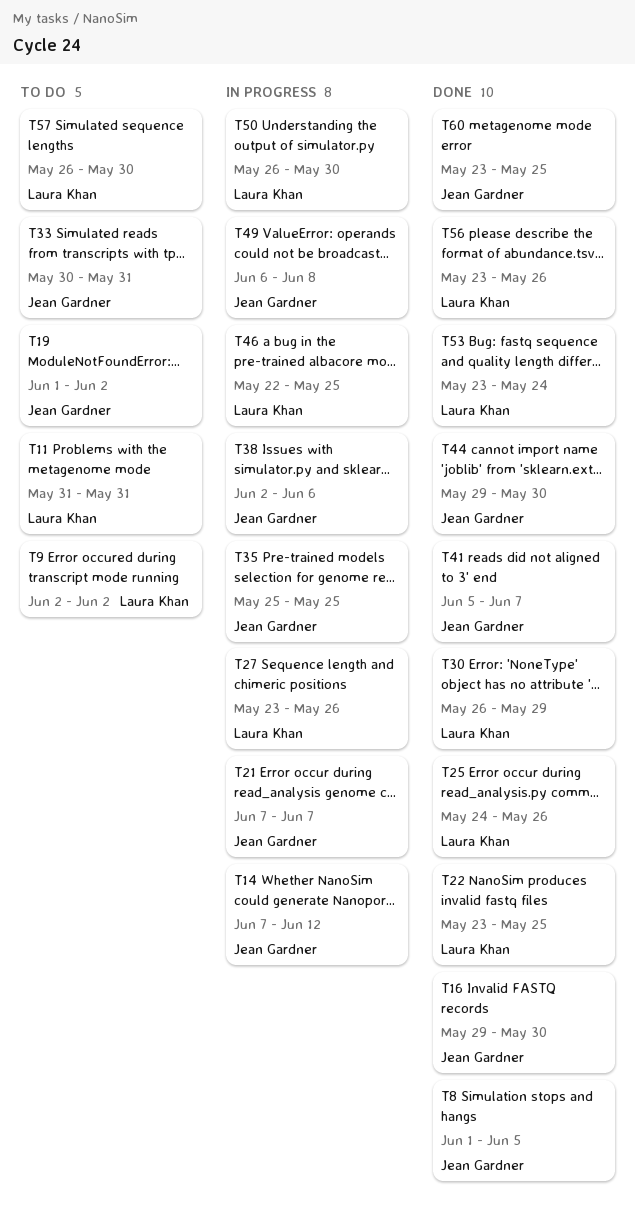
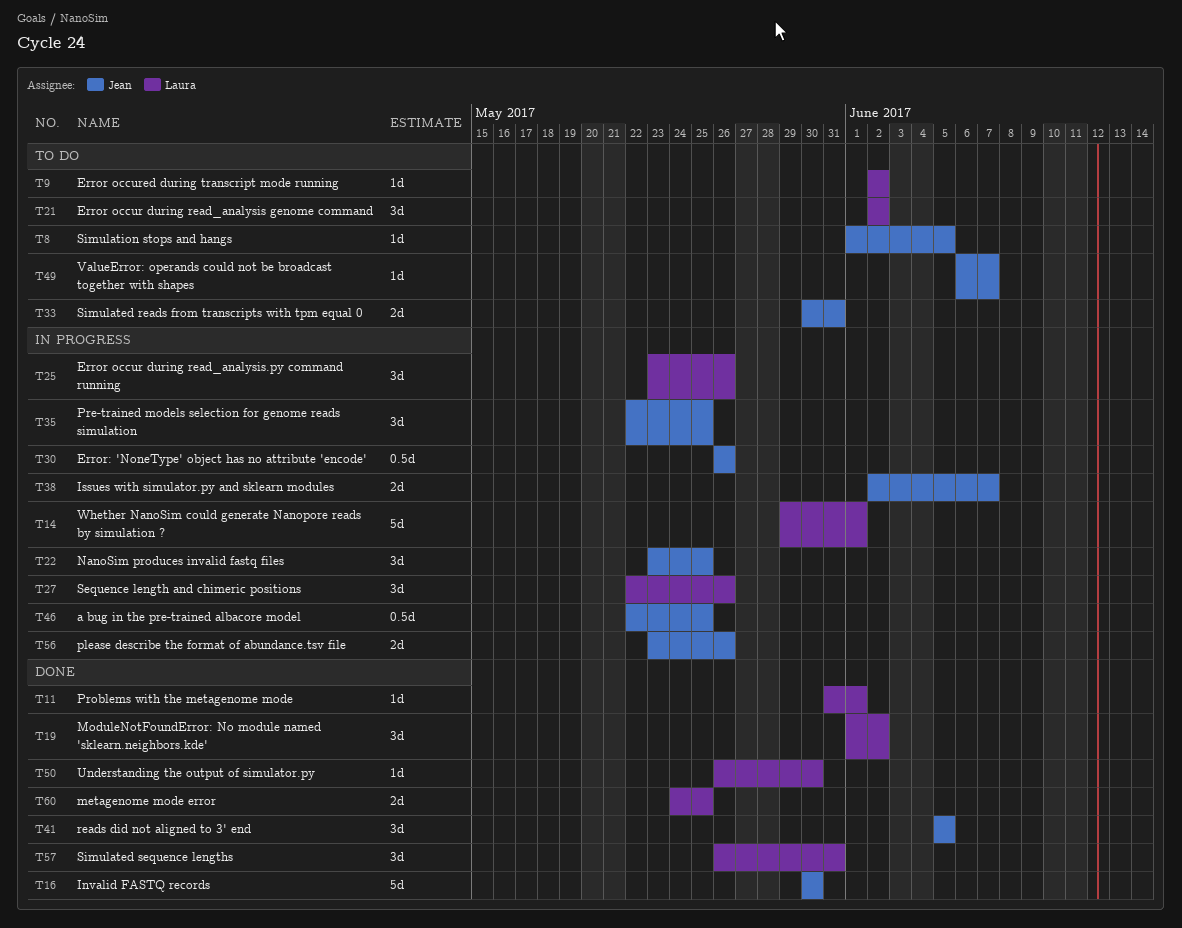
T8, status: Done -> To do
T11, status: To do -> Done
T11, due: May 31 -> Jun 1
T14, owner: Jean Gardner -> Laura Khan
T14, start: Jun 7 -> May 29
T14, due: Jun 12 -> Jun 1
T16, start: May 29 -> May 30
T19, status: To do -> Done
T19, owner: Jean Gardner -> Laura Khan
T21, status: In progress -> To do
T21, owner: Jean Gardner -> Laura Khan
T21, start: Jun 7 -> Jun 2
T21, due: Jun 7 -> Jun 2
T22, status: Done -> In progress
T22, owner: Laura Khan -> Jean Gardner
T25, status: Done -> In progress
T25, start: May 24 -> May 23
T27, start: May 23 -> May 22
T30, status: Done -> In progress
T30, owner: Laura Khan -> Jean Gardner
T30, due: May 29 -> May 26
T35, start: May 25 -> May 22
T38, due: Jun 6 -> Jun 7
T41, due: Jun 7 -> Jun 5
T44: present -> none
T46, owner: Laura Khan -> Jean Gardner
T49, status: In progress -> To do
T49, due: Jun 8 -> Jun 7
T50, status: In progress -> Done
T53: present -> none
T56, status: Done -> In progress
T56, owner: Laura Khan -> Jean Gardner
T57, status: To do -> Done
T57, due: May 30 -> May 31
T60, owner: Jean Gardner -> Laura Khan
T60, start: May 23 -> May 24

